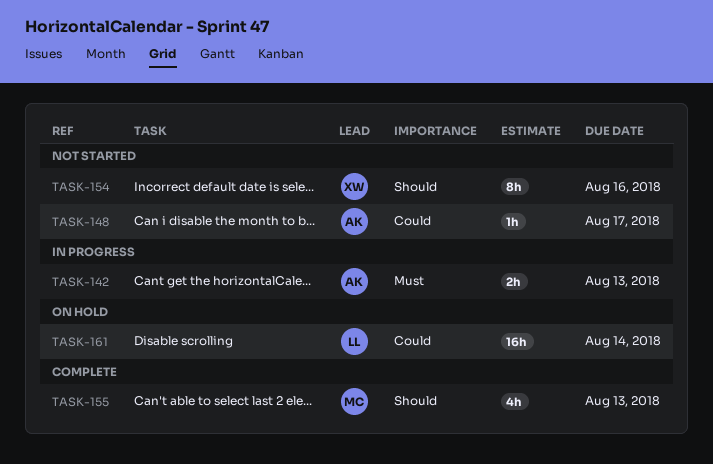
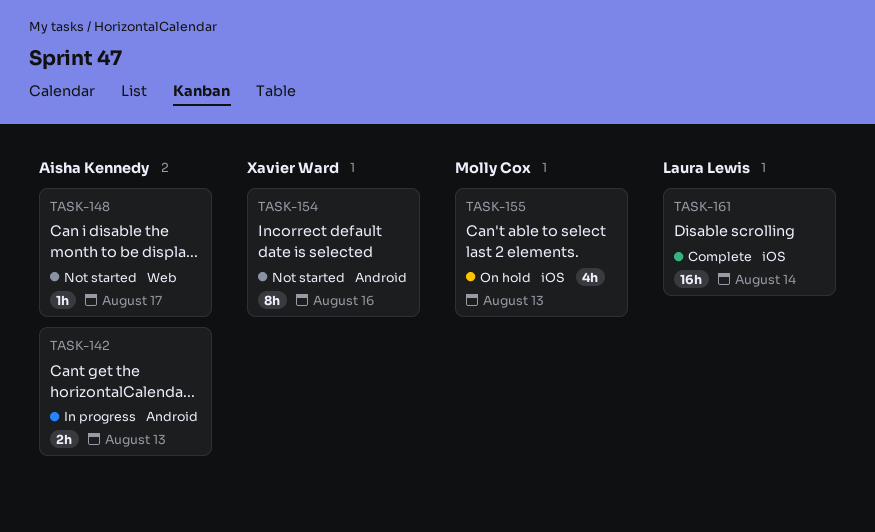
TASK-155, status: Complete -> On hold
TASK-161, status: On hold -> Complete

